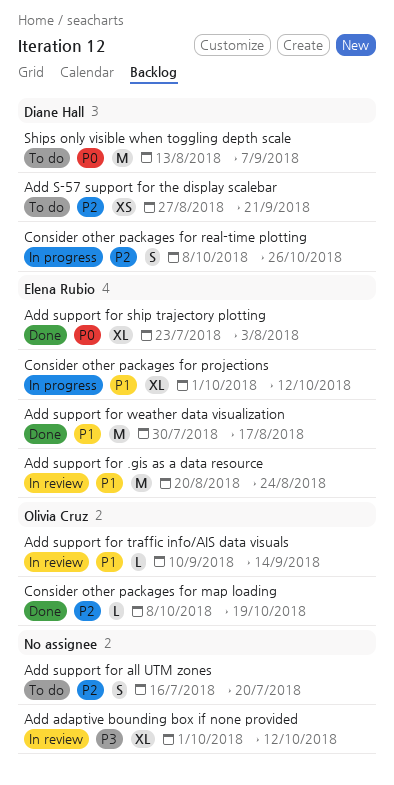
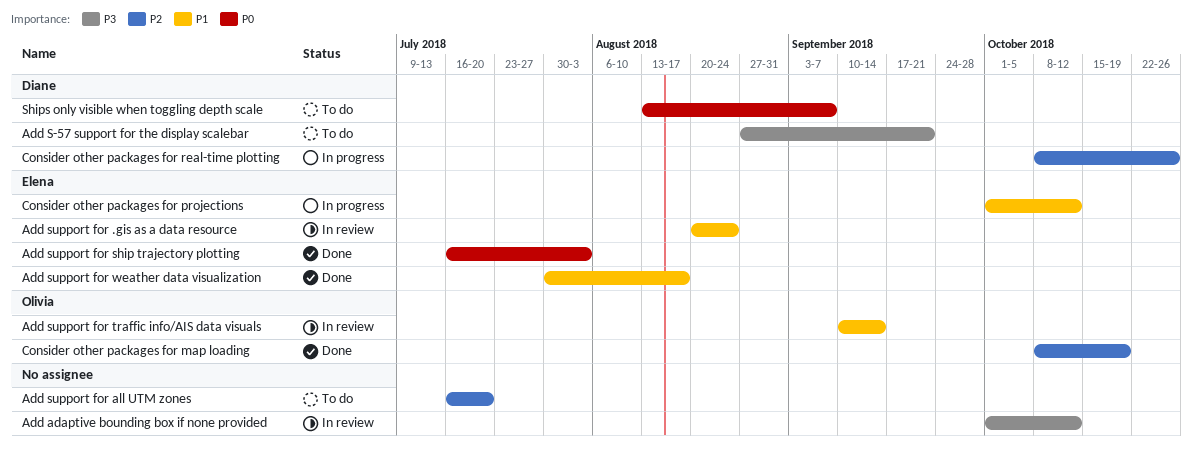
Add S-57 support for the display scalebar, priority: P2 -> P3
Add support for ship trajectory plotting, start: Jul 23 -> Jul 16

